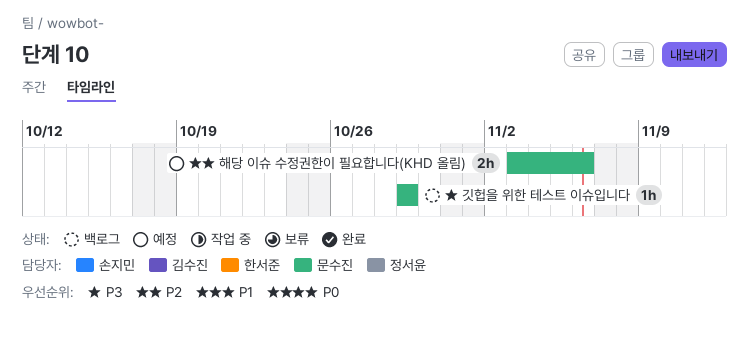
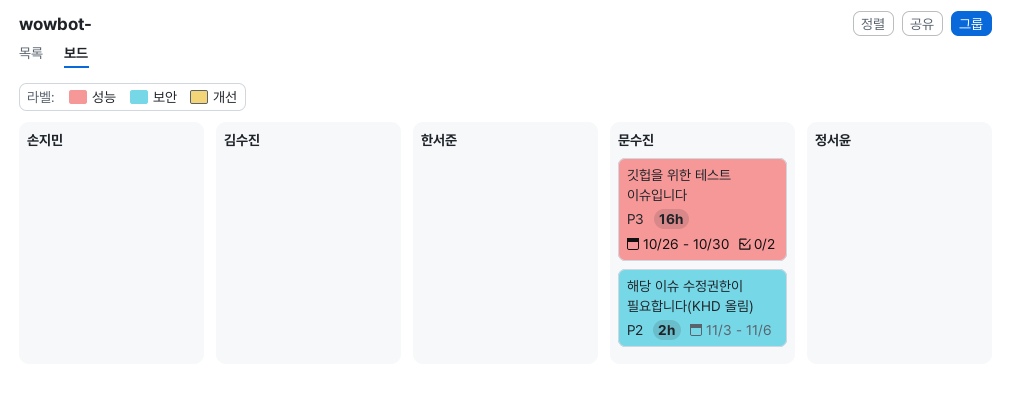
깃헙을 위한 테스트 이슈입니다, estimate: 1h -> 16h
깃헙을 위한 테스트 이슈입니다, start: Oct 29 -> Oct 26
깃헙을 위한 테스트 이슈입니다, due: Oct 29 -> Oct 30

